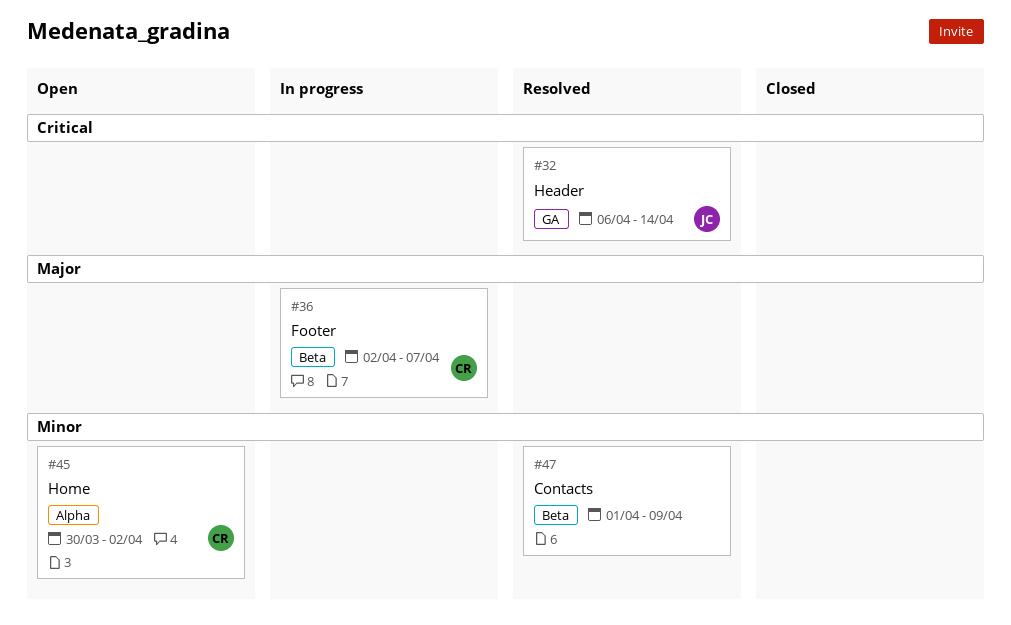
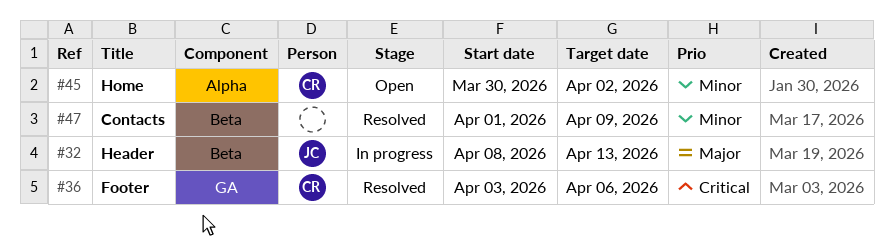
#32, status: Resolved -> In progress
#32, priority: Critical -> Major
#32, label: GA -> Beta
#32, start: Apr 6 -> Apr 8
#32, due: Apr 14 -> Apr 13
#36, status: In progress -> Resolved
#36, priority: Major -> Critical
#36, label: Beta -> GA
#36, start: Apr 2 -> Apr 3
#36, due: Apr 7 -> Apr 6

